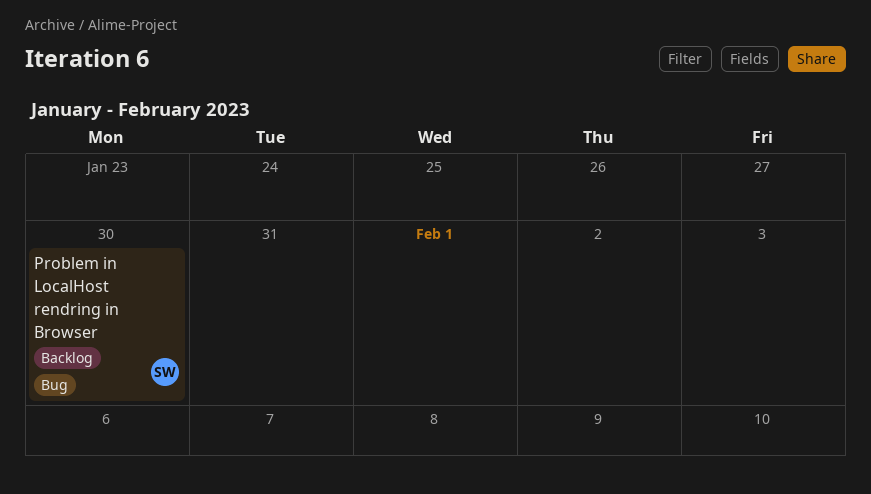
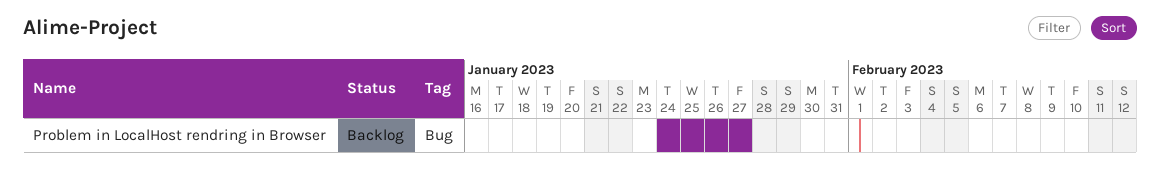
Problem in LocalHost rendring in Browser, due: Jan 30 -> Jan 27

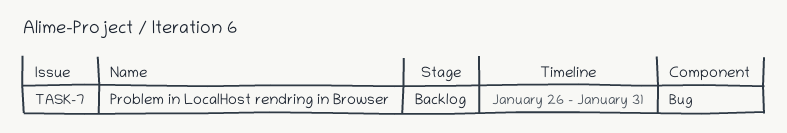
Problem in LocalHost rendring in Browser, start: Jan 24 -> Jan 26
Problem in LocalHost rendring in Browser, due: Jan 27 -> Jan 31

